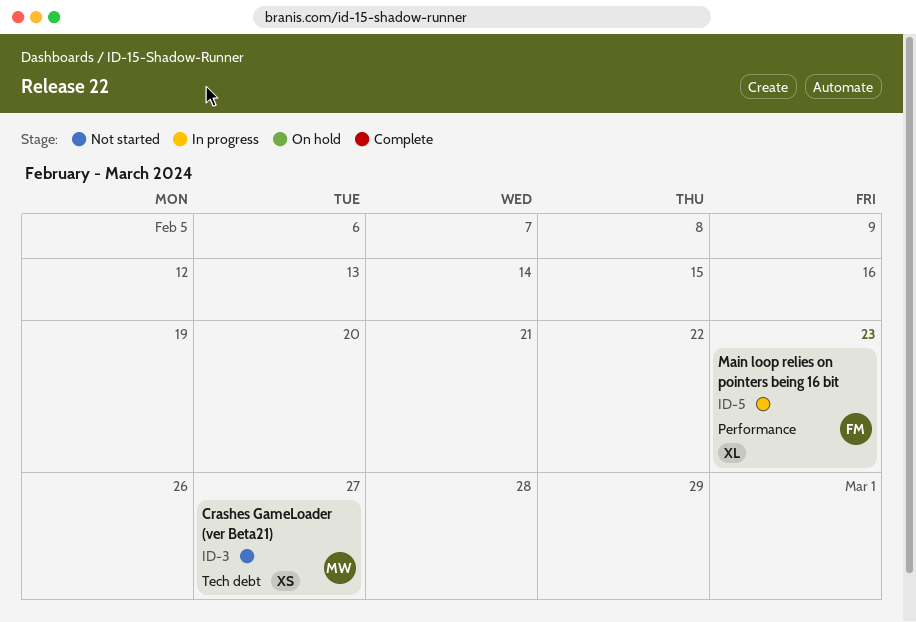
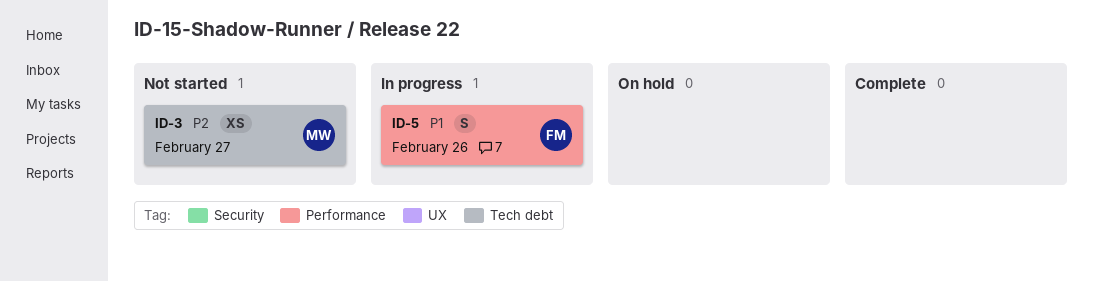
ID-5, estimate: XL -> S
ID-5, due: Feb 23 -> Feb 26

